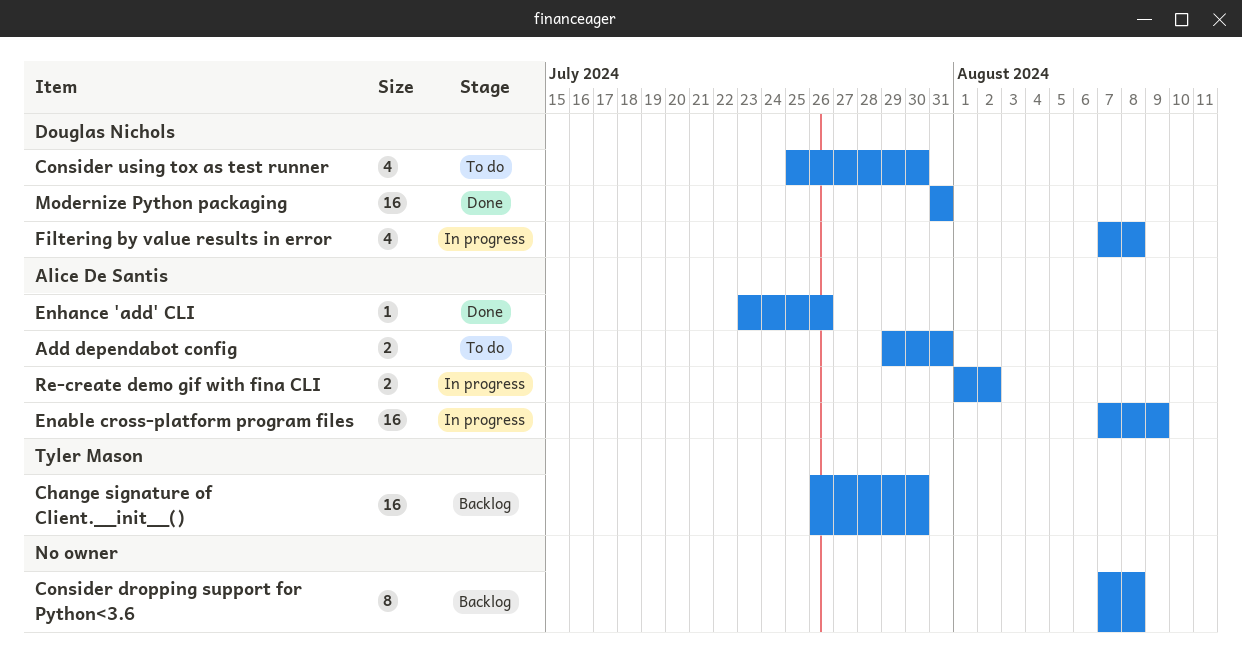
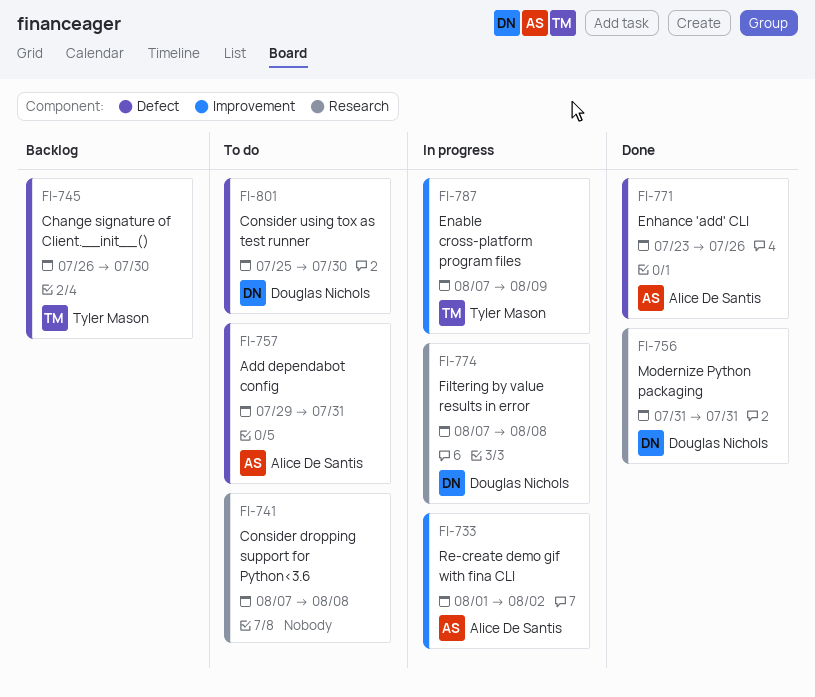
Consider dropping support for Python<3.6, status: Backlog -> To do
Enable cross-platform program files, owner: Alice De Santis -> Tyler Mason

